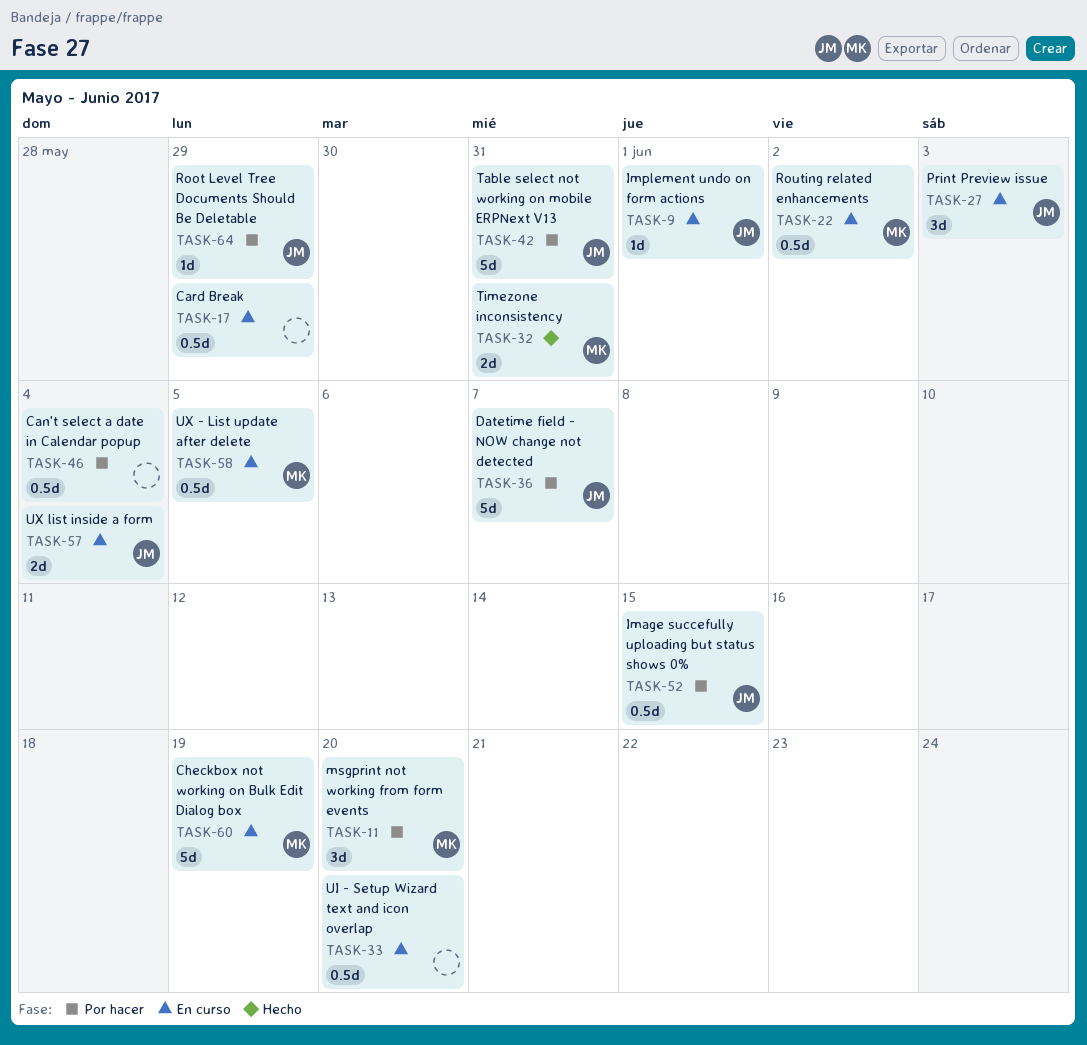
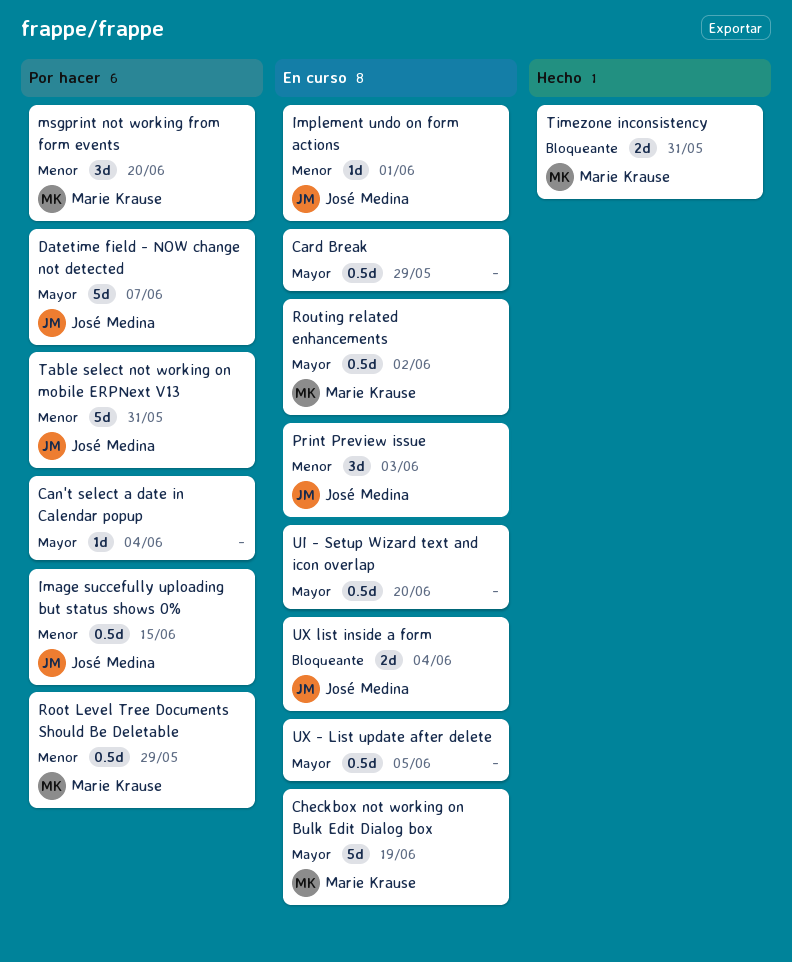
Can't select a date in Calendar popup, estimate: 0.5d -> 1d
Root Level Tree Documents Should Be Deletable, owner: José Medina -> Marie Krause
Root Level Tree Documents Should Be Deletable, estimate: 1d -> 0.5d
UX - List update after delete, owner: Marie Krause -> none

